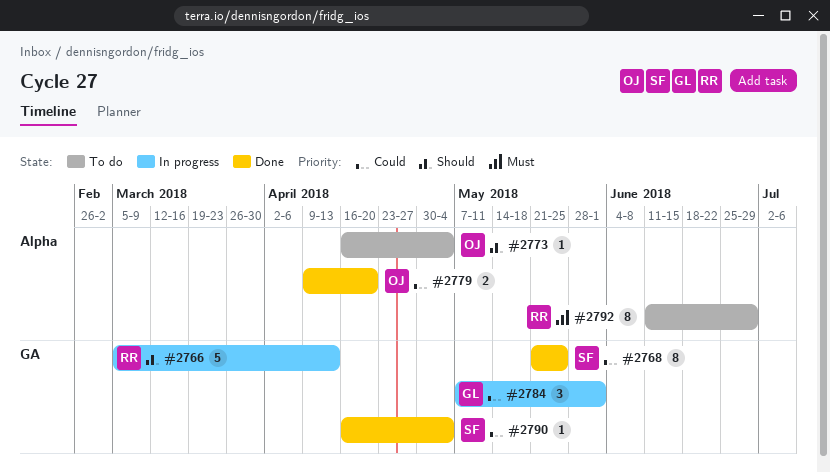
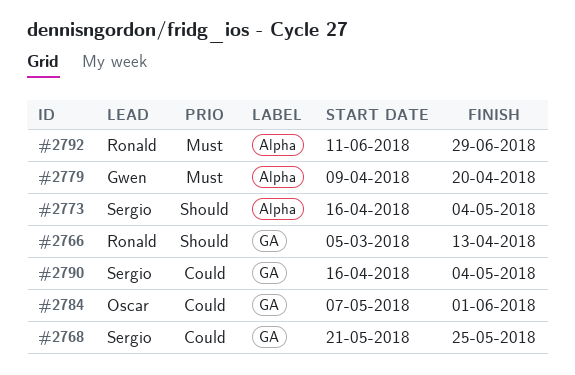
#2773, owner: Oscar -> Sergio
#2779, owner: Oscar -> Gwen
#2779, priority: Could -> Must
#2784, owner: Gwen -> Oscar

